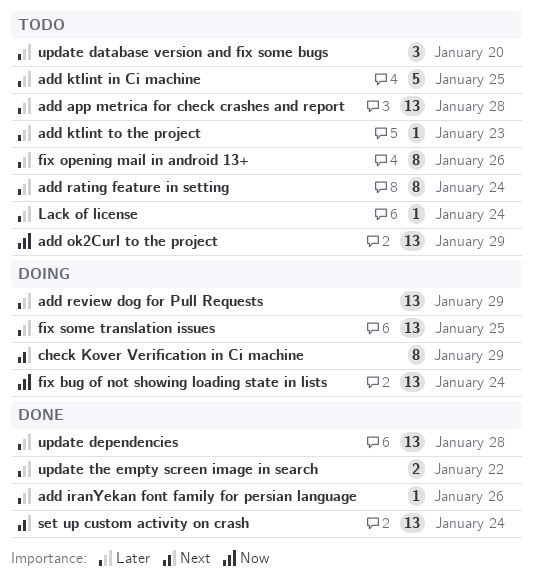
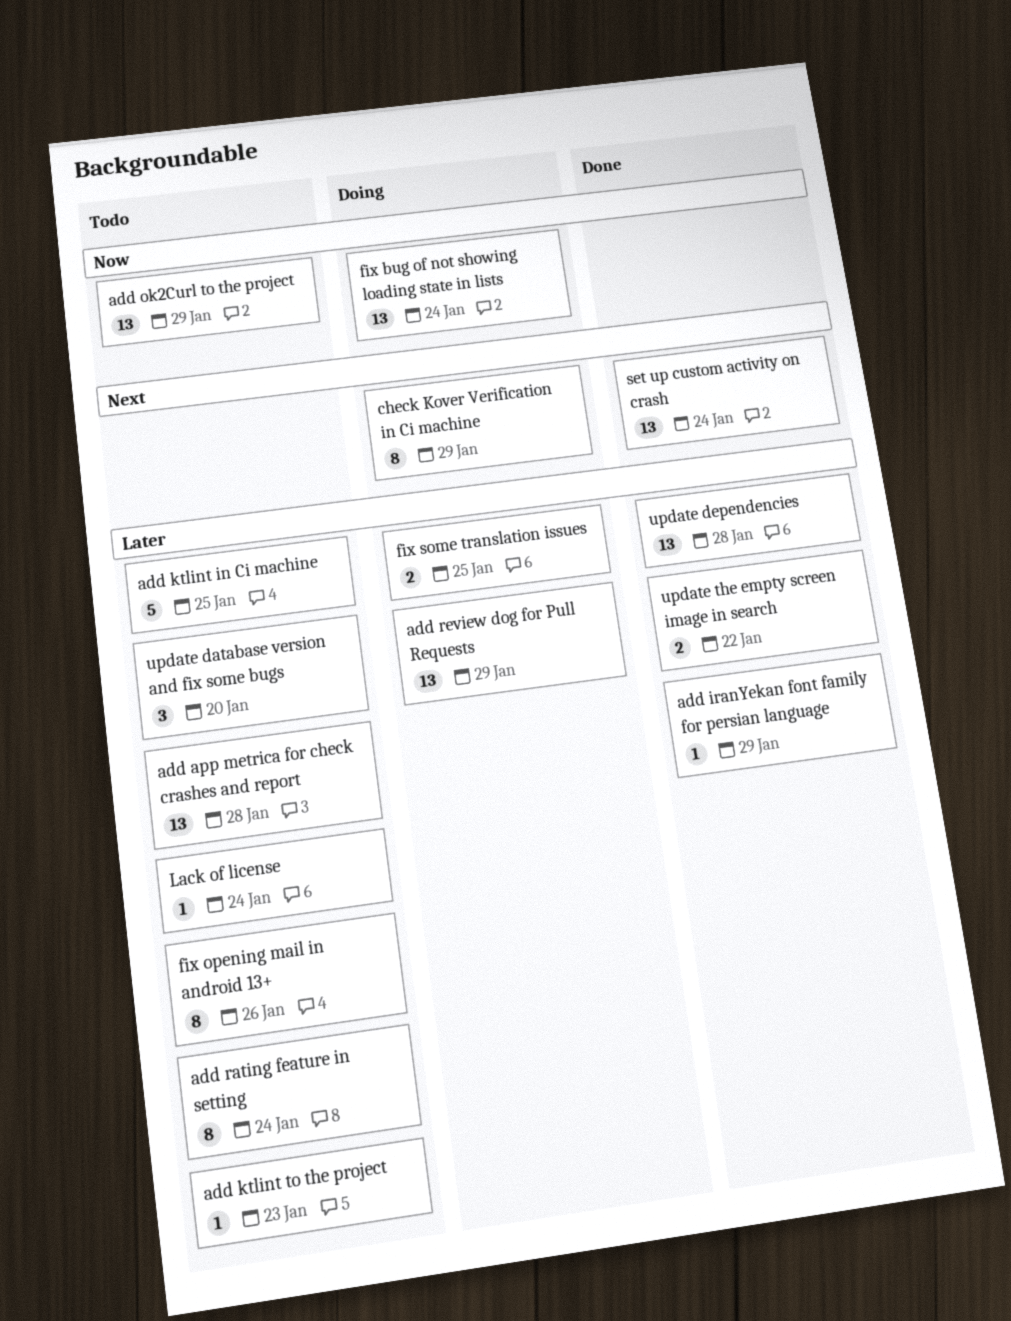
add iranYekan font family for persian language, due: Jan 26 -> Jan 29
fix some translation issues, estimate: 13 -> 2

